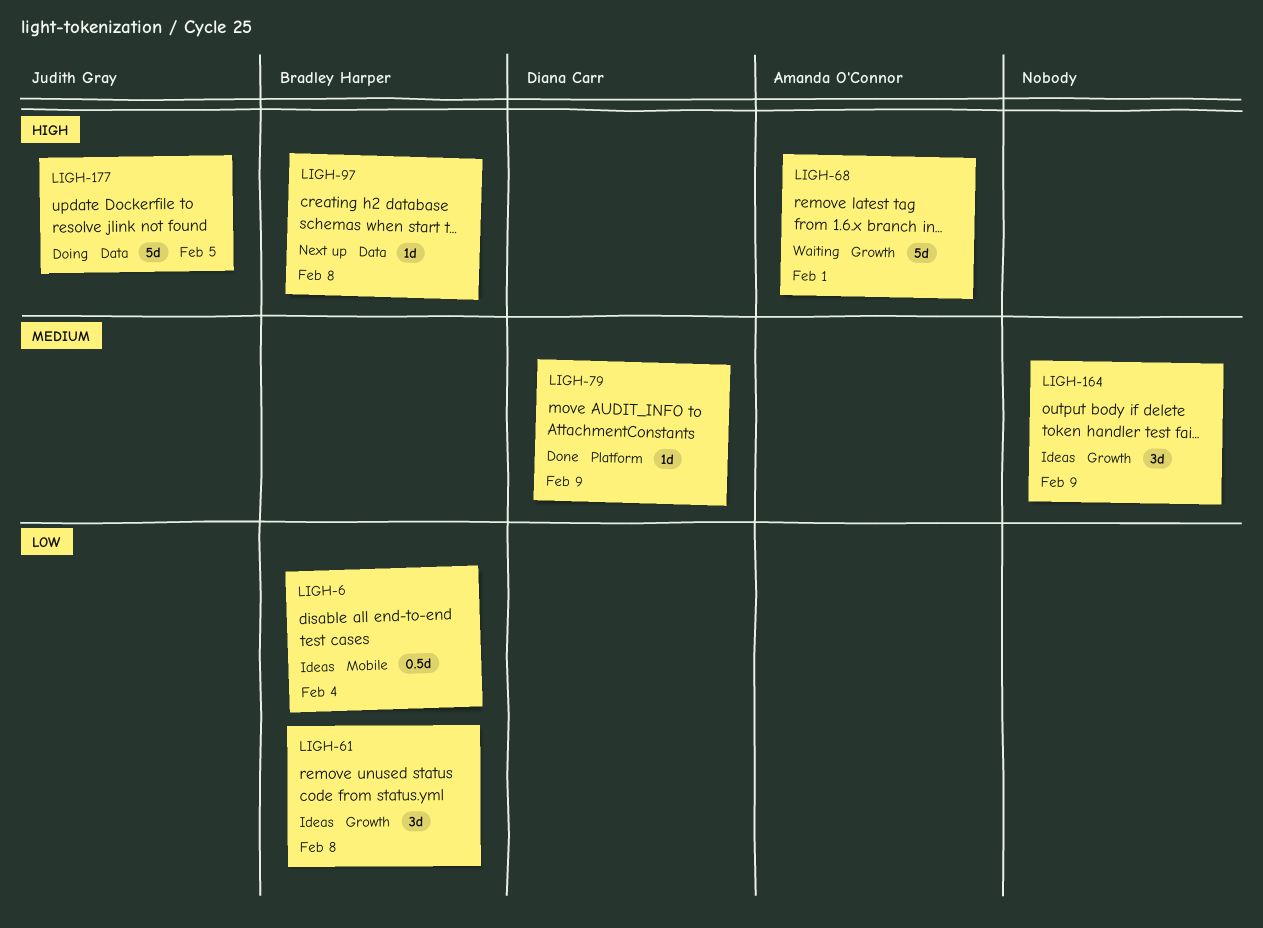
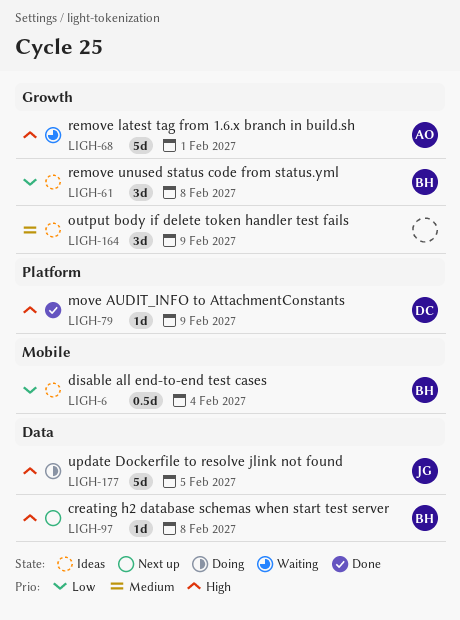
LIGH-79, priority: Medium -> High

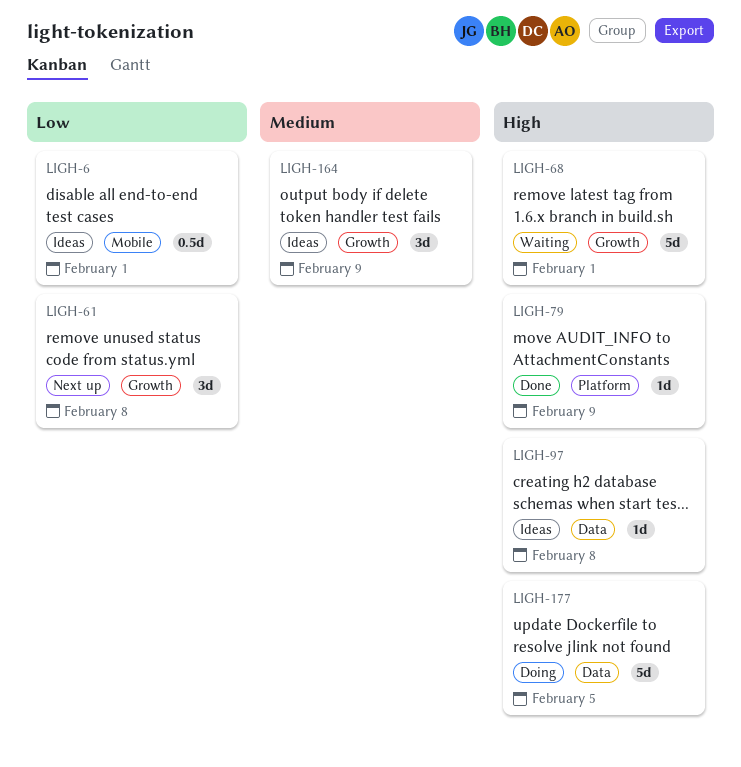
LIGH-6, due: Feb 4 -> Feb 1
LIGH-61, status: Ideas -> Next up
LIGH-97, status: Next up -> Ideas

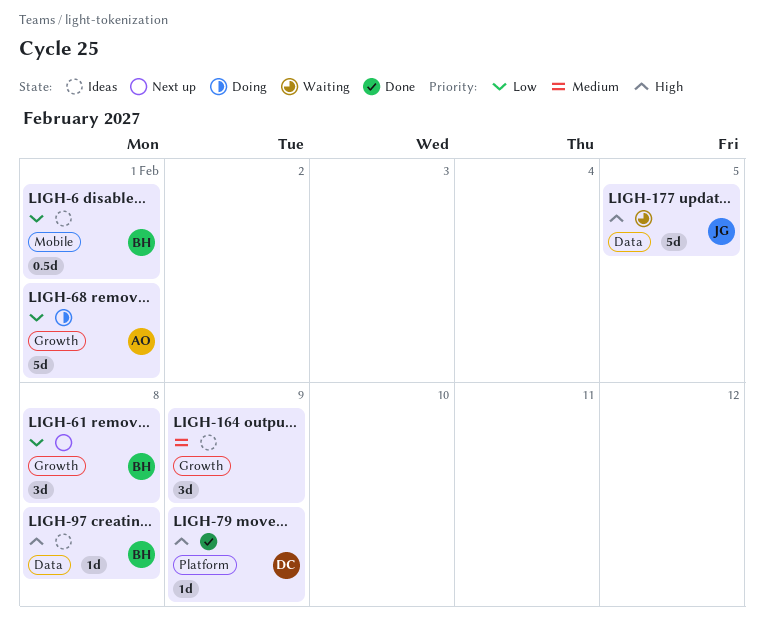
LIGH-68, status: Waiting -> Doing
LIGH-68, priority: High -> Low
LIGH-177, status: Doing -> Waiting

